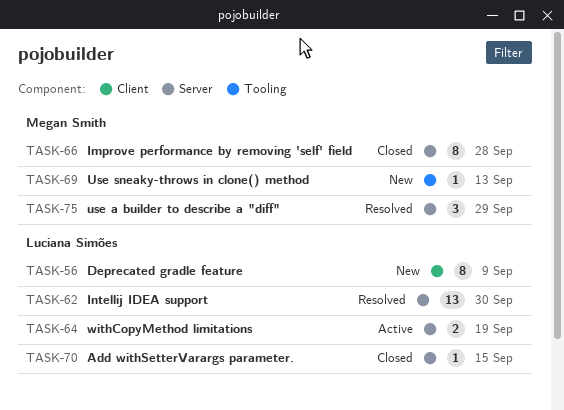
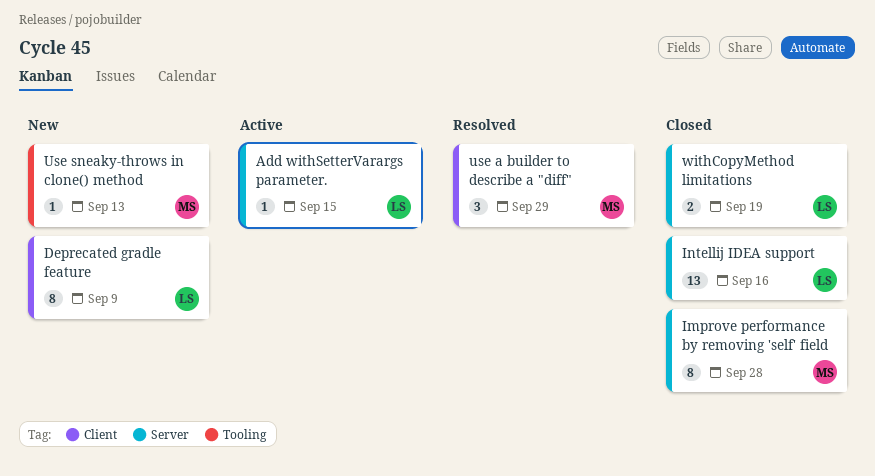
Add withSetterVarargs parameter., status: Closed -> Active
Intellij IDEA support, status: Resolved -> Closed
Intellij IDEA support, due: Sep 30 -> Sep 16
use a builder to describe a "diff", label: Server -> Client
withCopyMethod limitations, status: Active -> Closed

